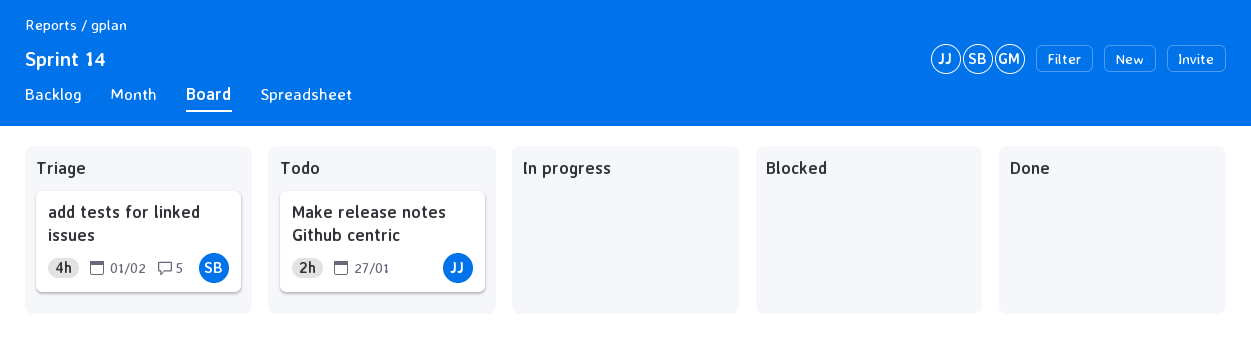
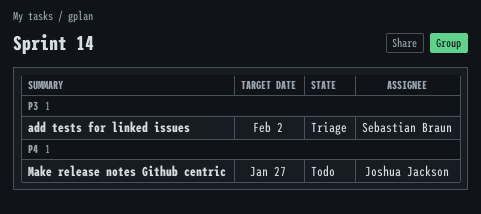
add tests for linked issues, due: Feb 1 -> Feb 2

